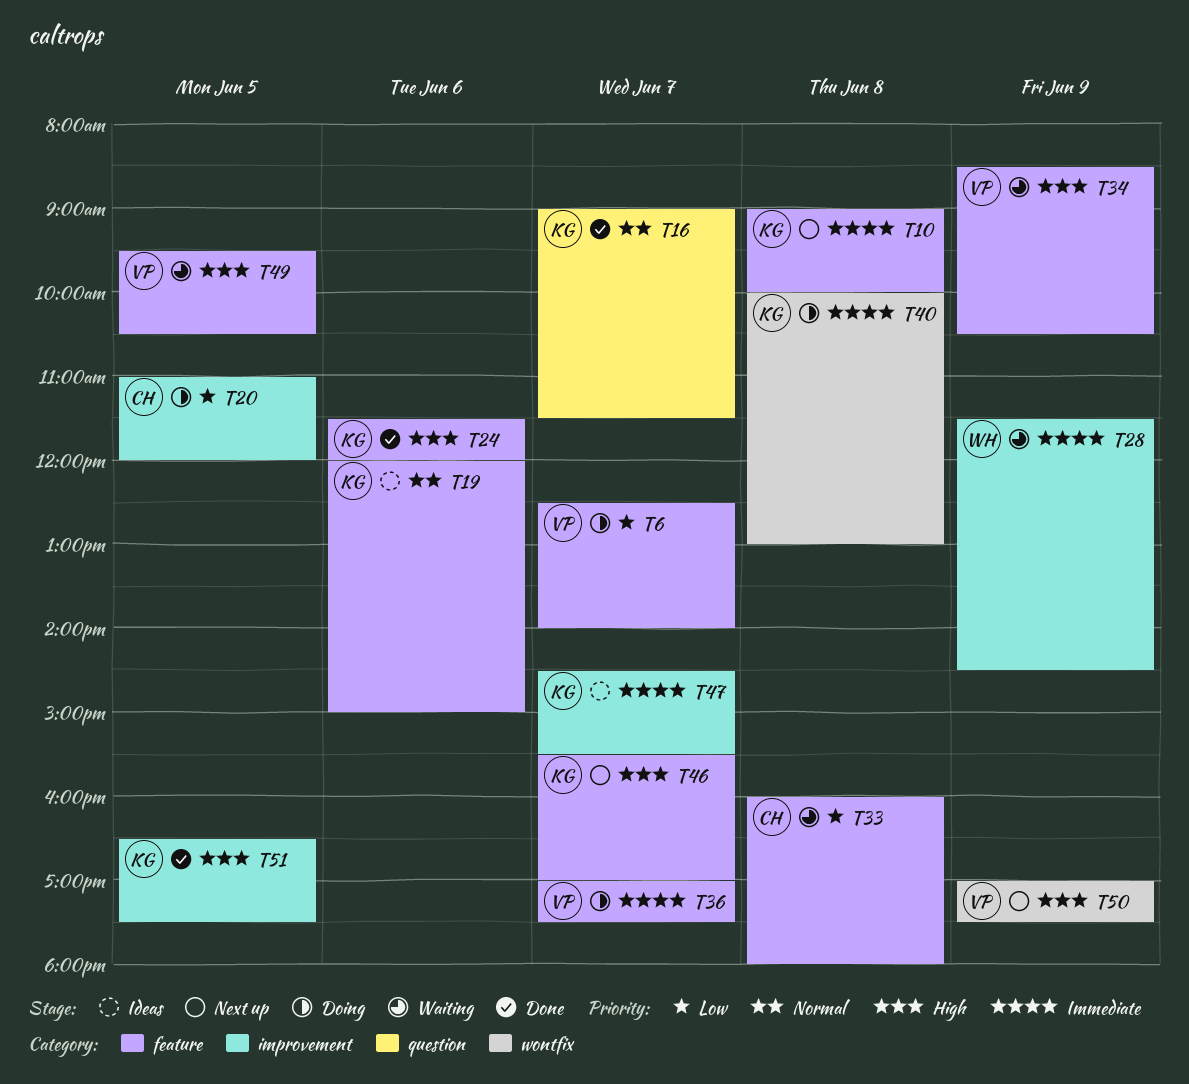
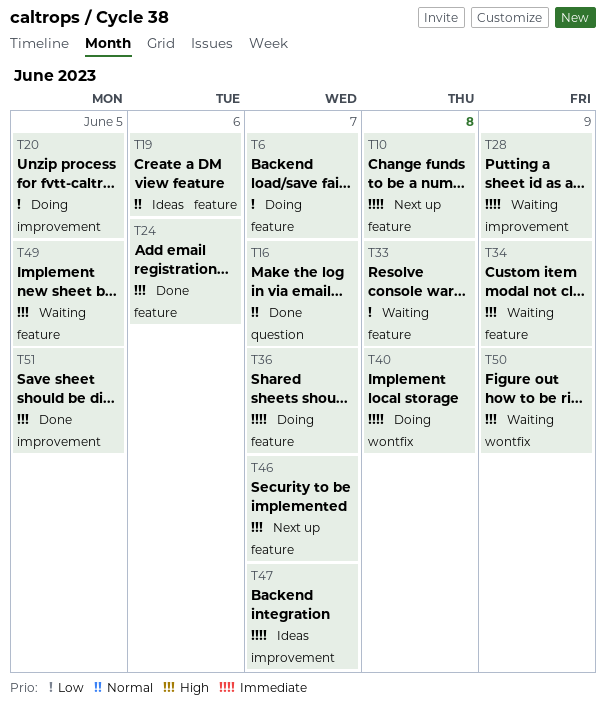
T50, status: Next up -> Waiting

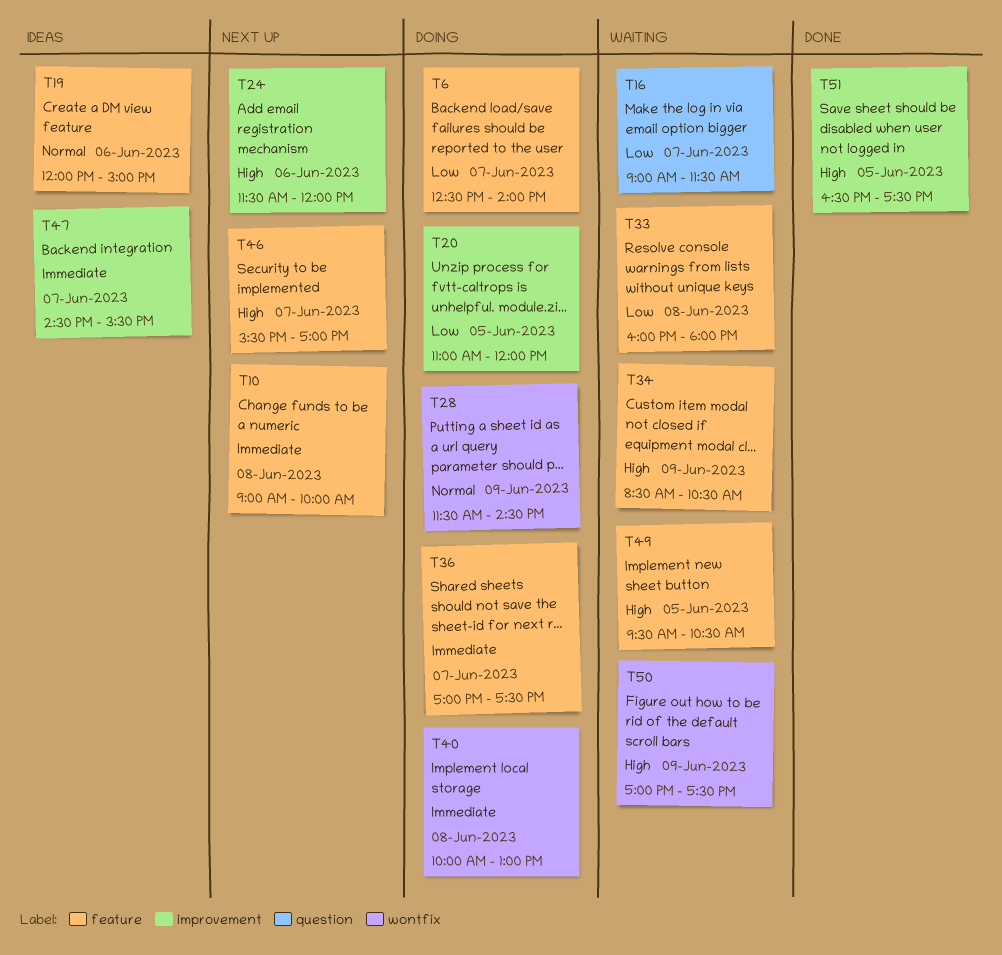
T16, status: Done -> Waiting
T16, priority: Normal -> Low
T24, status: Done -> Next up
T24, label: feature -> improvement
T28, status: Waiting -> Doing
T28, priority: Immediate -> Normal
T28, label: improvement -> wontfix

